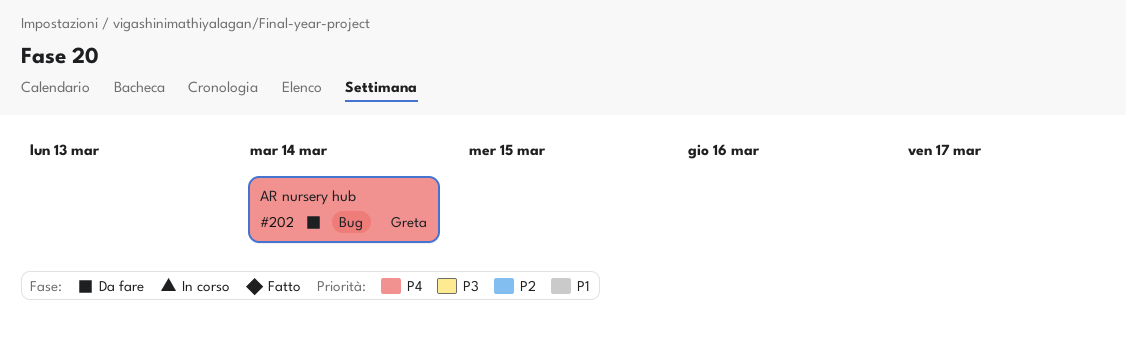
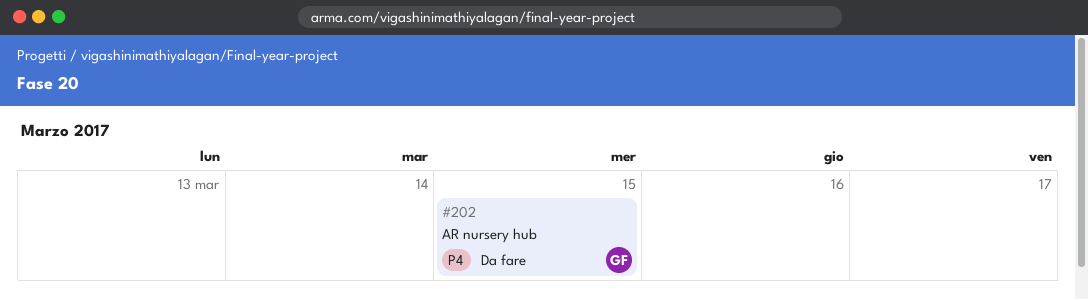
#202, due: Mar 14 -> Mar 15

